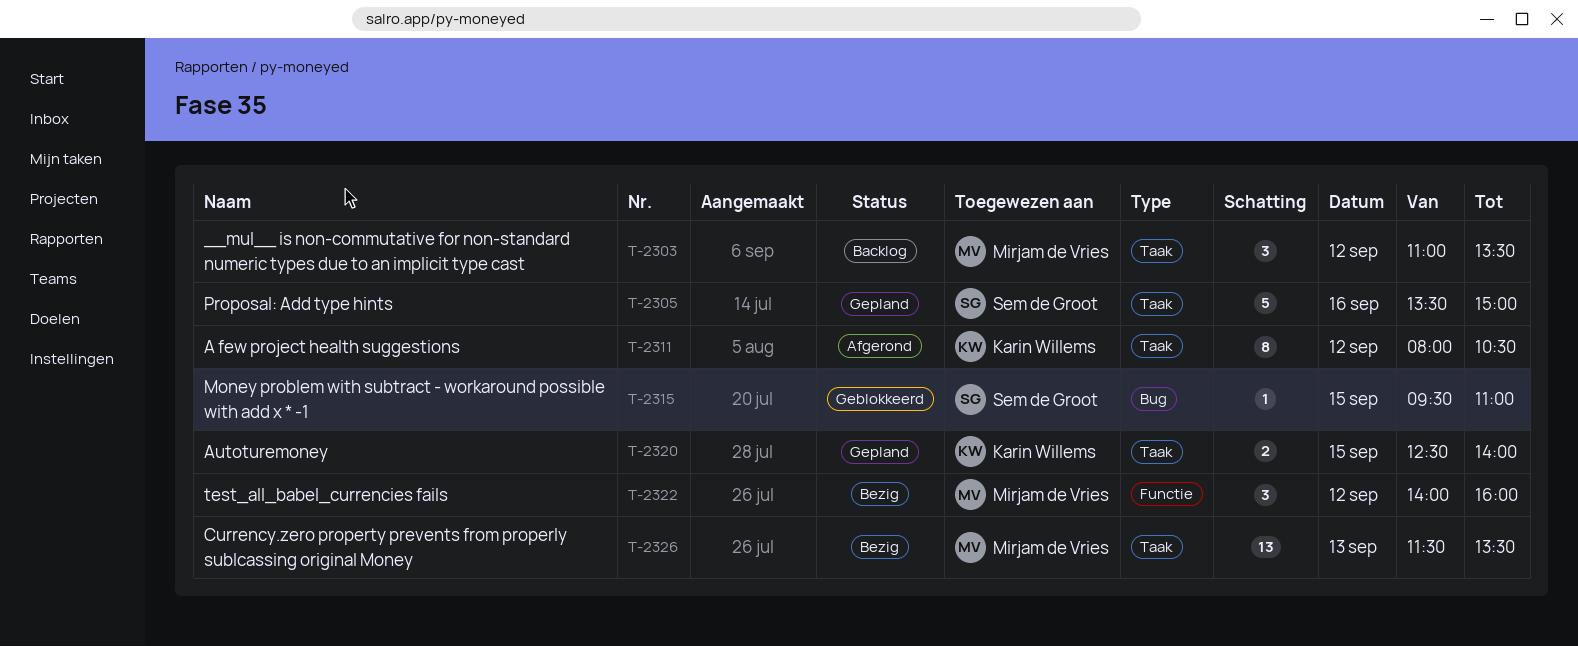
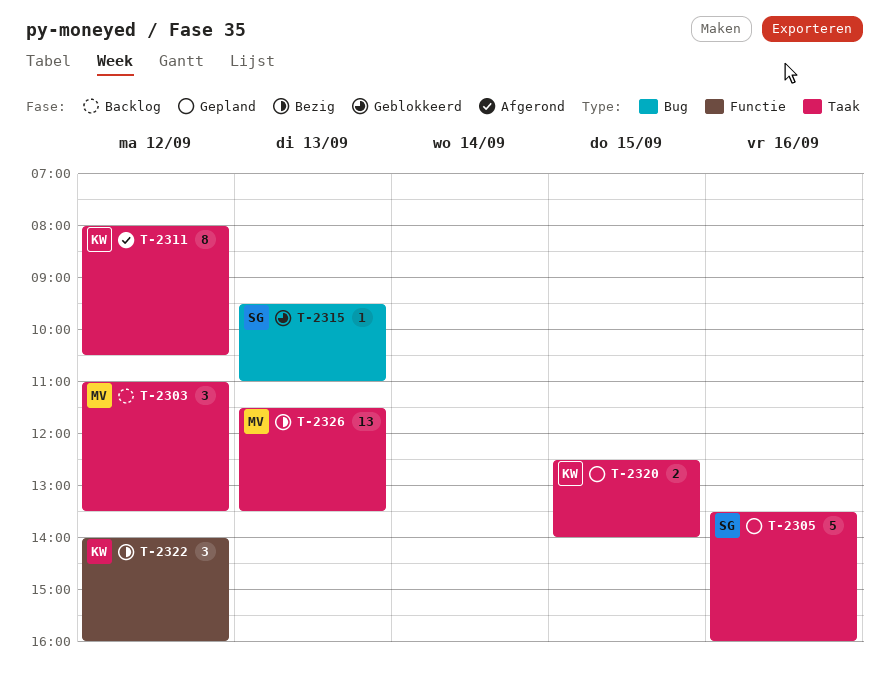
T-2305, ends: 15:00 -> 16:00
T-2315, day: Sep 15 -> Sep 13
T-2322, owner: Mirjam de Vries -> Karin Willems

